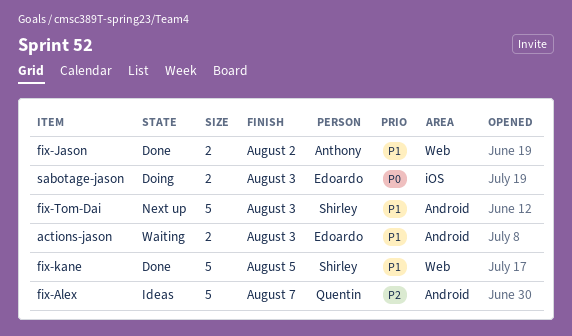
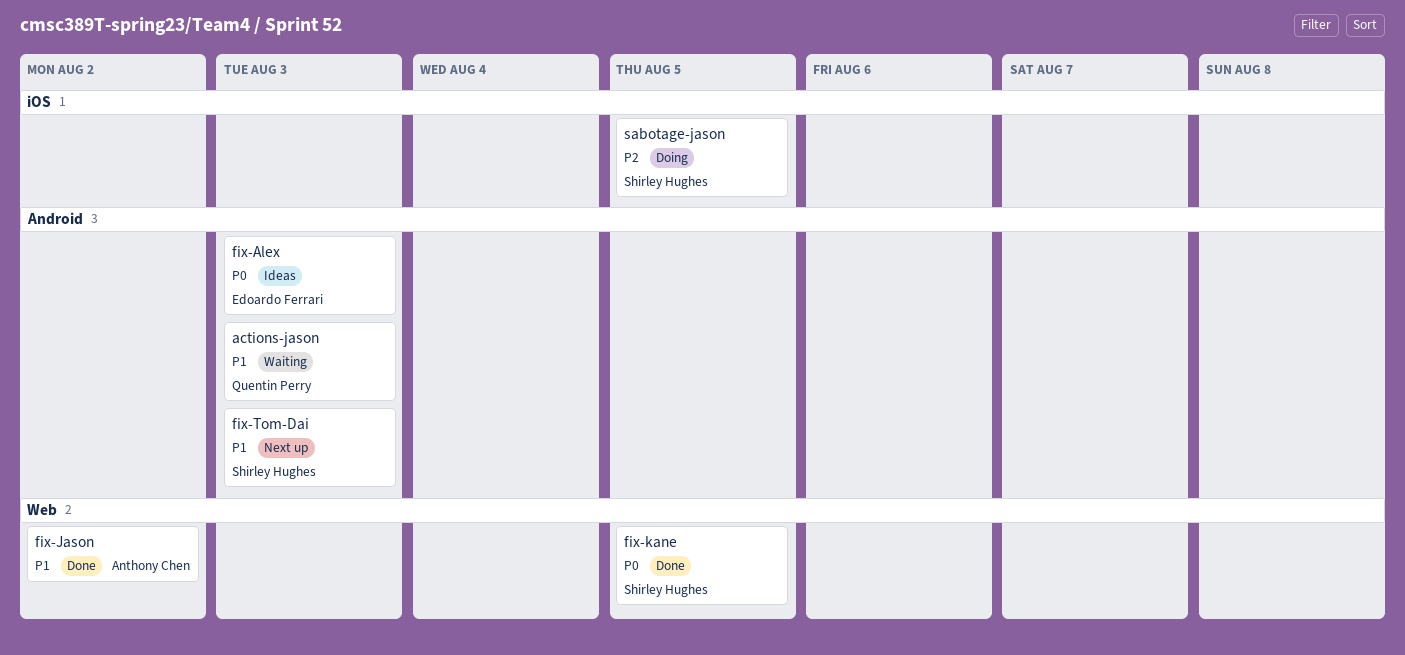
actions-jason, owner: Edoardo Ferrari -> Quentin Perry
fix-Alex, owner: Quentin Perry -> Edoardo Ferrari
fix-Alex, priority: P2 -> P0
fix-Alex, due: Aug 7 -> Aug 3
fix-kane, priority: P1 -> P0
sabotage-jason, owner: Edoardo Ferrari -> Shirley Hughes
sabotage-jason, priority: P0 -> P2
sabotage-jason, due: Aug 3 -> Aug 5

